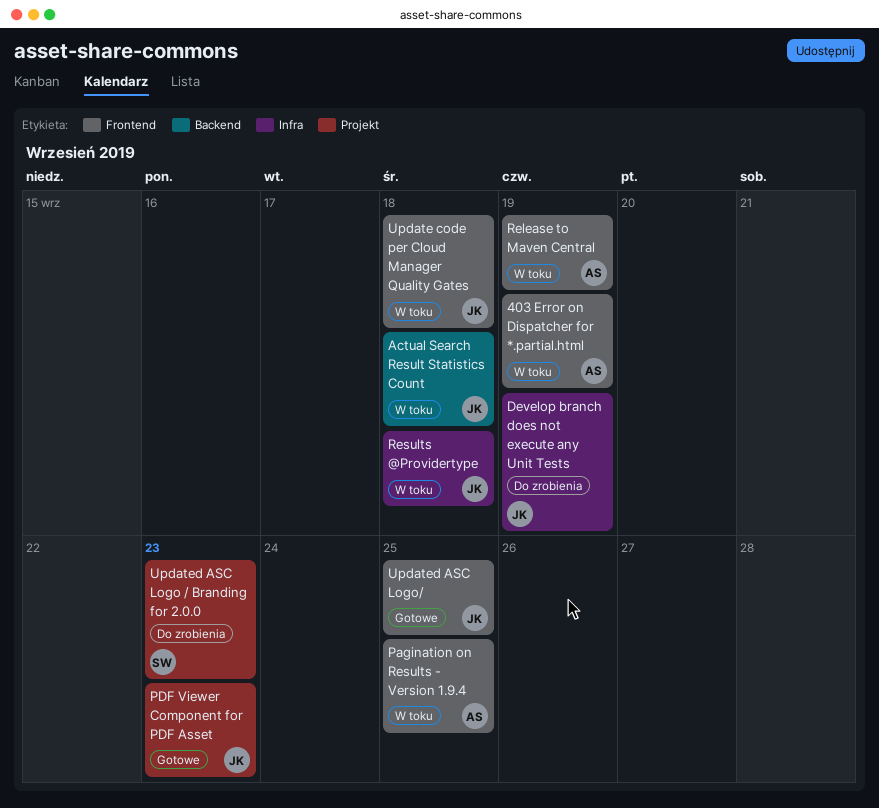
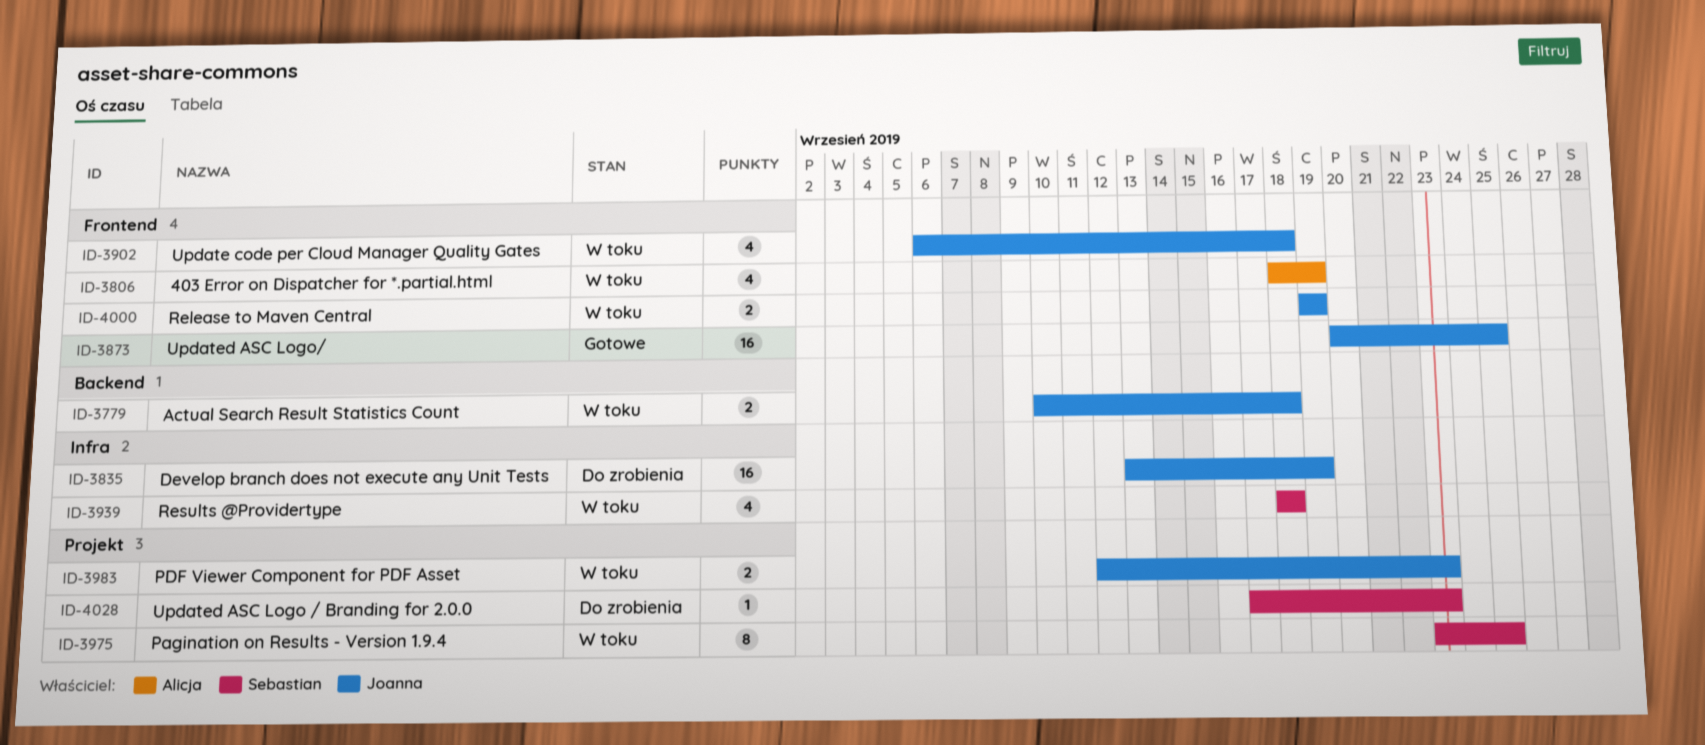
Pagination on Results - Version 1.9.4, owner: Alicja -> Sebastian
Pagination on Results - Version 1.9.4, label: Frontend -> Projekt
PDF Viewer Component for PDF Asset, status: Gotowe -> W toku
Release to Maven Central, owner: Alicja -> Joanna
Results @Providertype, owner: Joanna -> Sebastian

